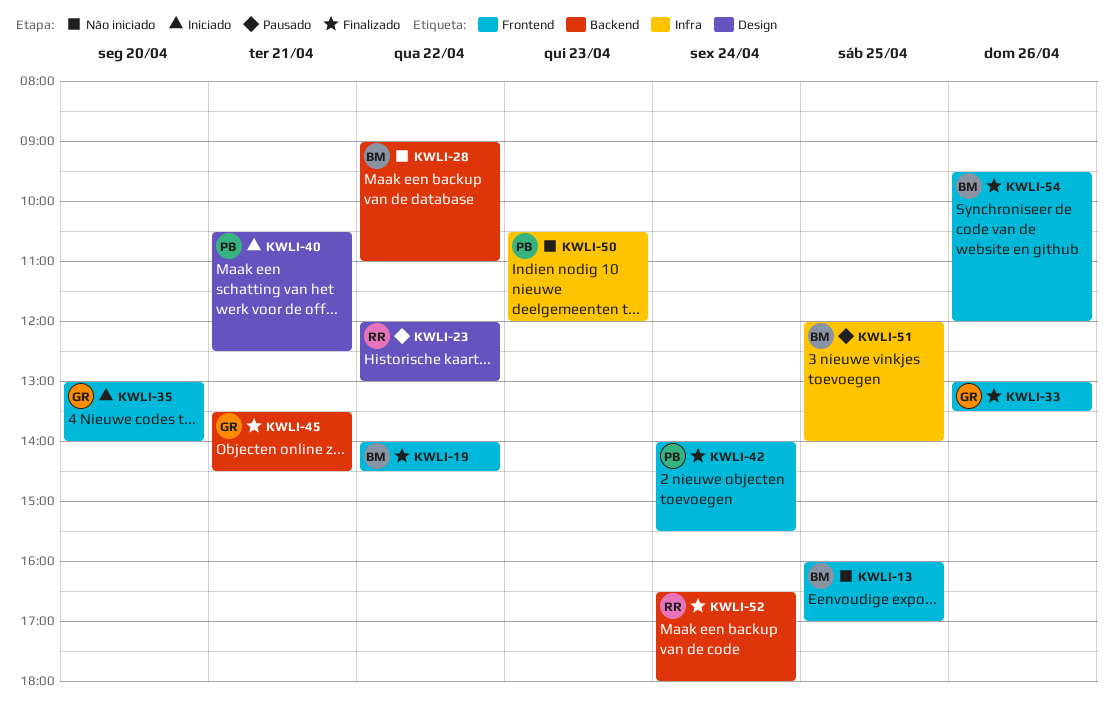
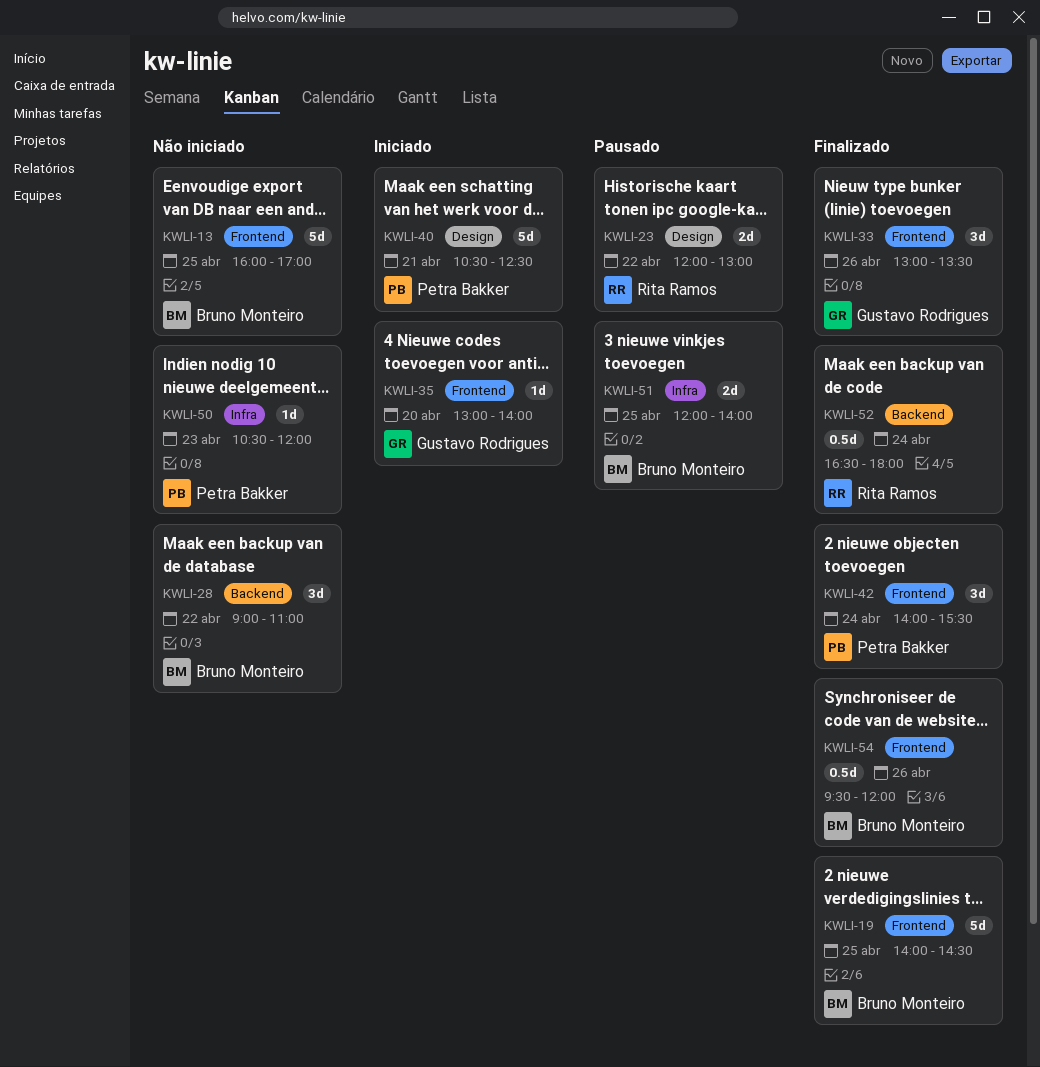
KWLI-19, day: Apr 22 -> Apr 25
KWLI-45: present -> none

